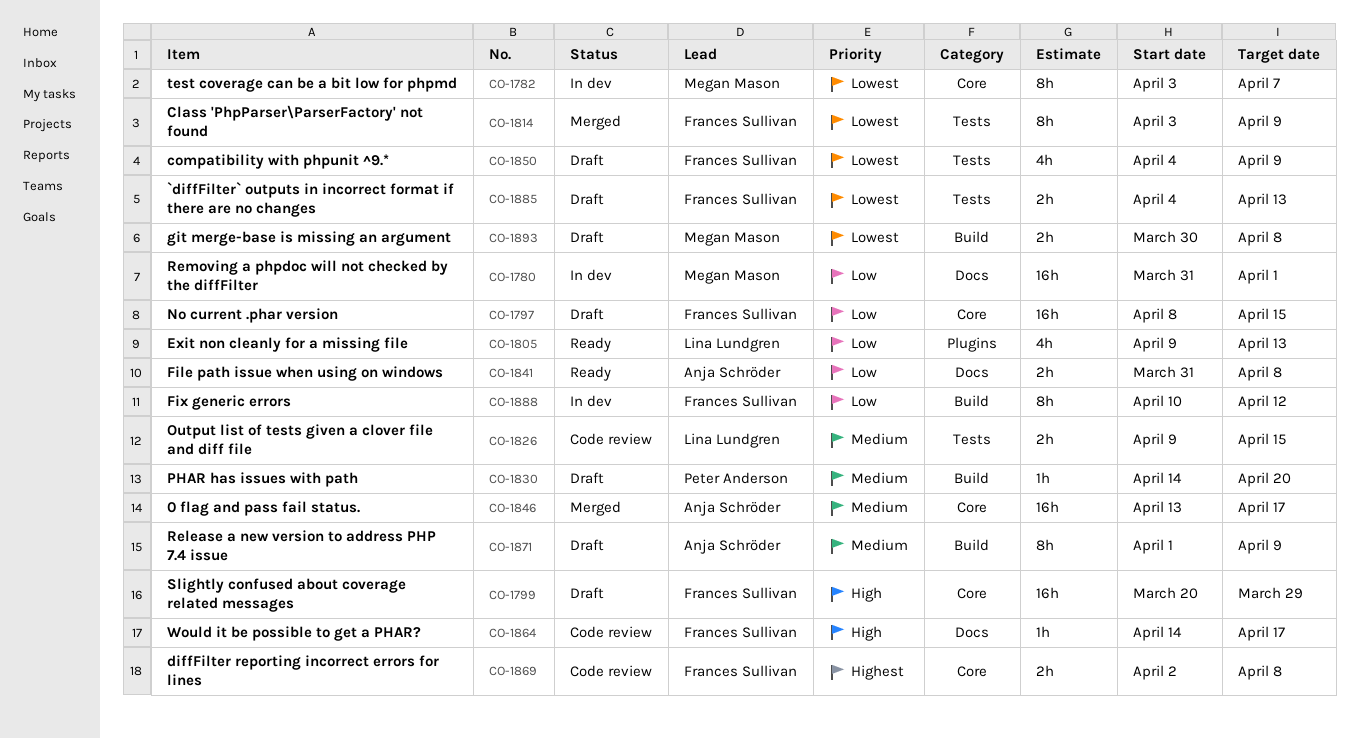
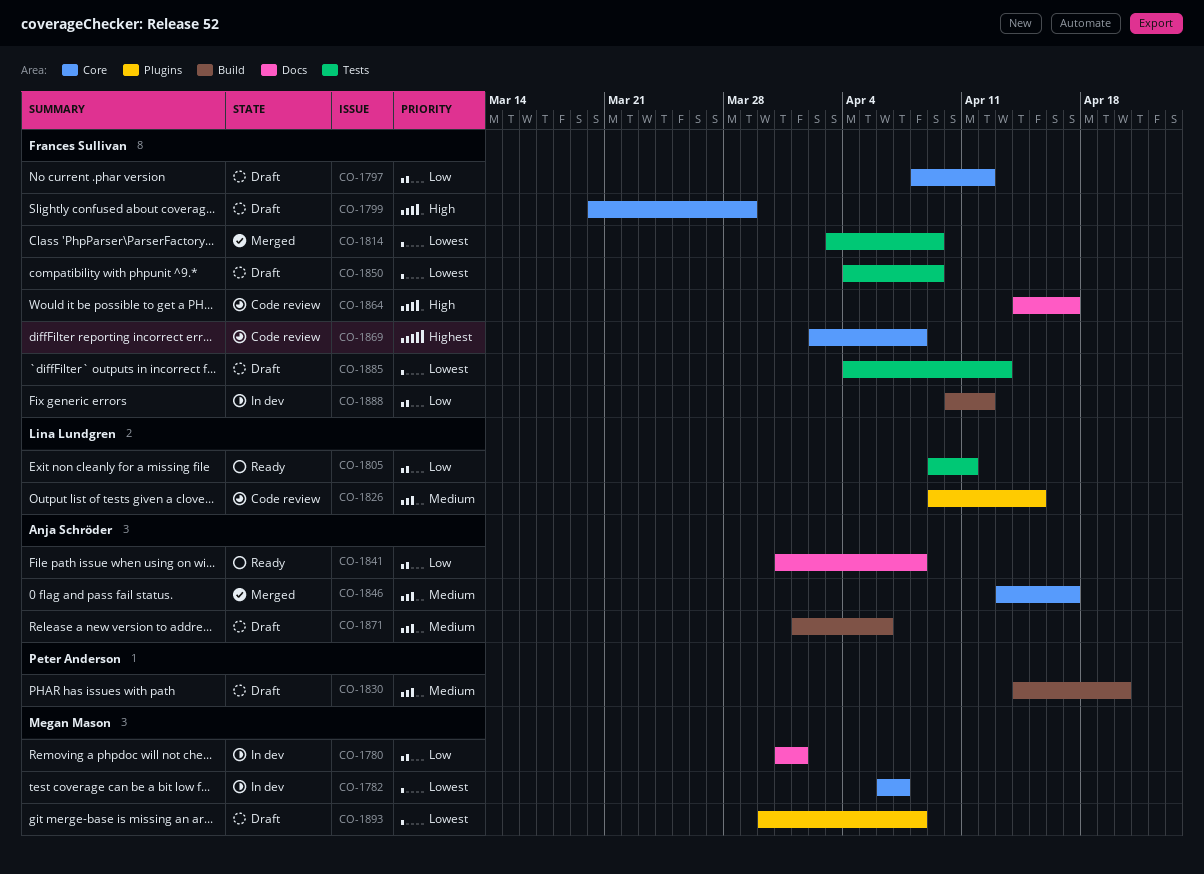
CO-1782, start: Apr 3 -> Apr 6
CO-1797, due: Apr 15 -> Apr 12
CO-1805, label: Plugins -> Tests
CO-1805, due: Apr 13 -> Apr 11
CO-1826, label: Tests -> Plugins
CO-1871, due: Apr 9 -> Apr 6
CO-1893, label: Build -> Plugins

